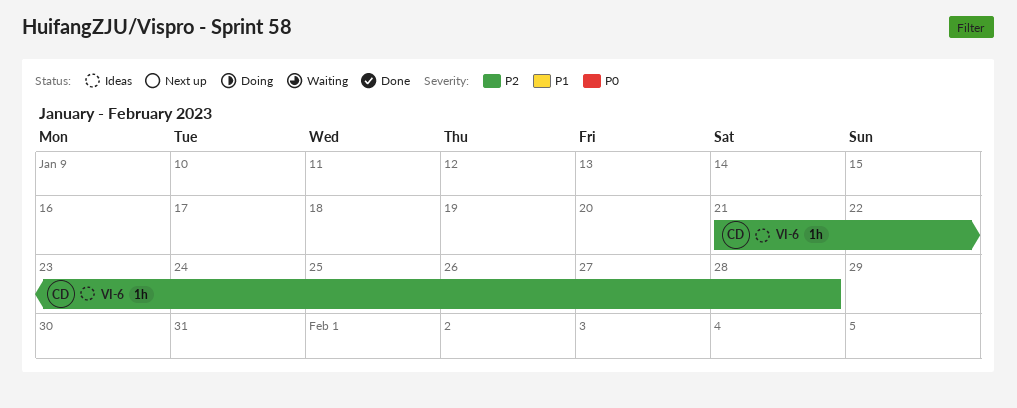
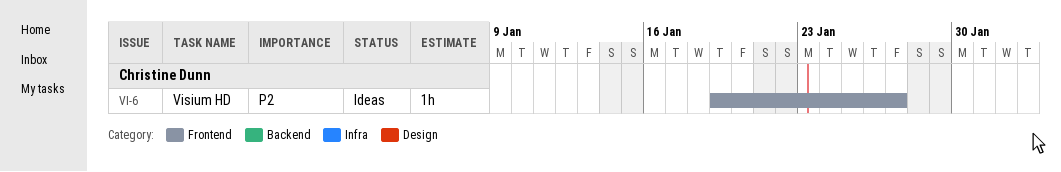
VI-6, start: Jan 21 -> Jan 19
VI-6, due: Jan 28 -> Jan 27

